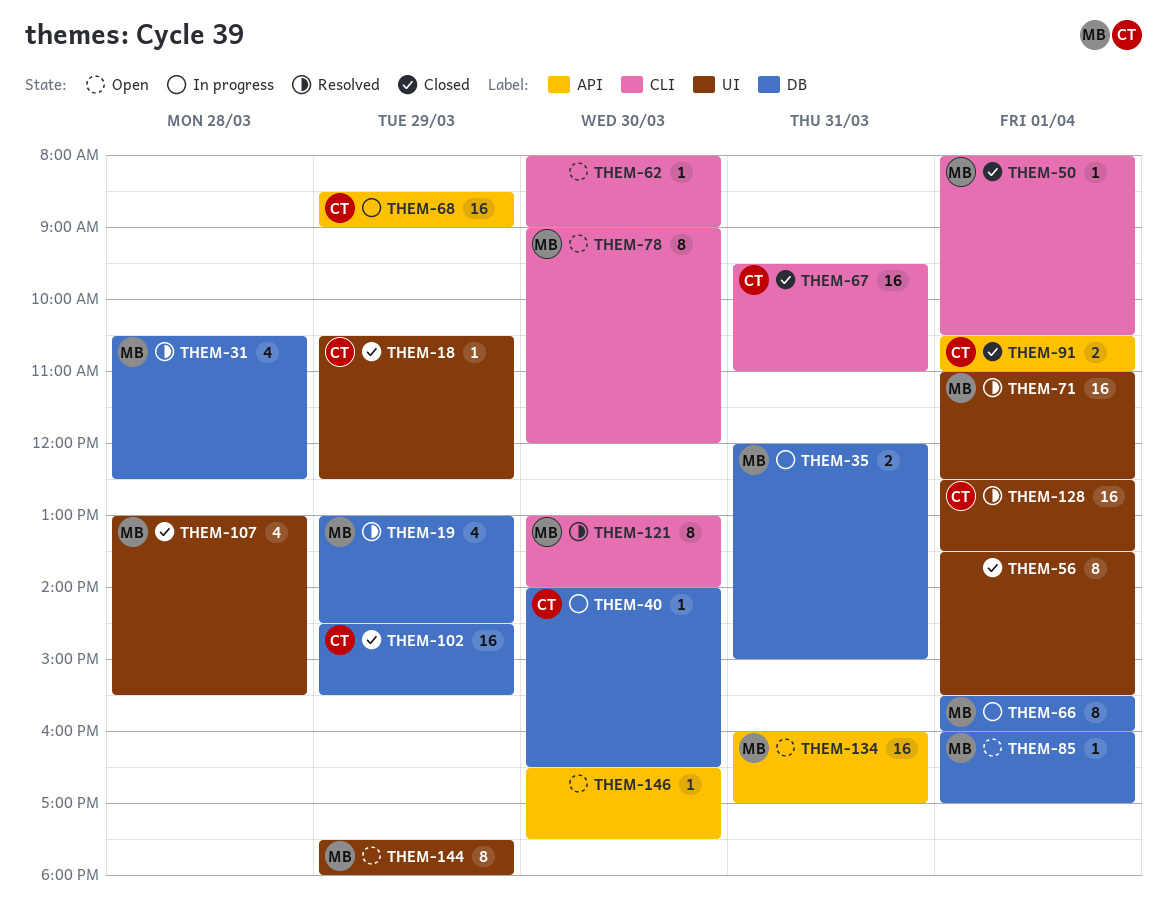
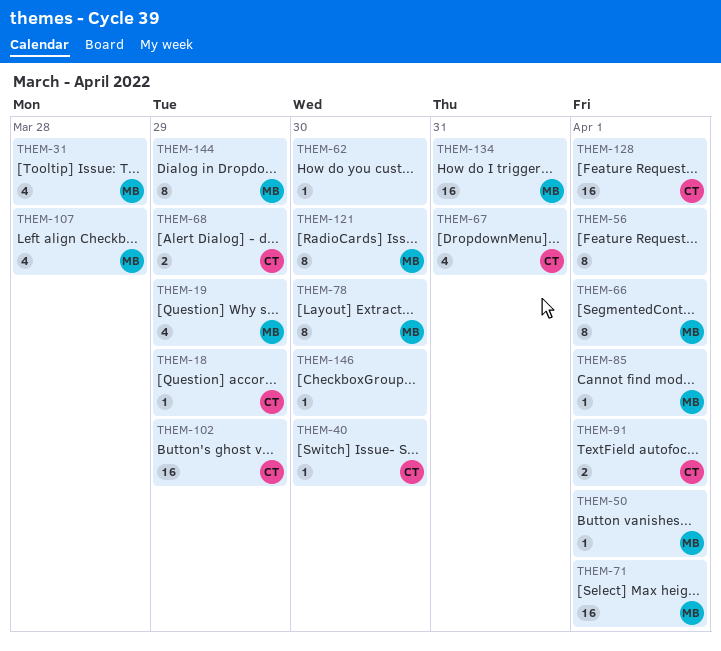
THEM-35: present -> none
THEM-67, estimate: 16 -> 4
THEM-68, estimate: 16 -> 2

